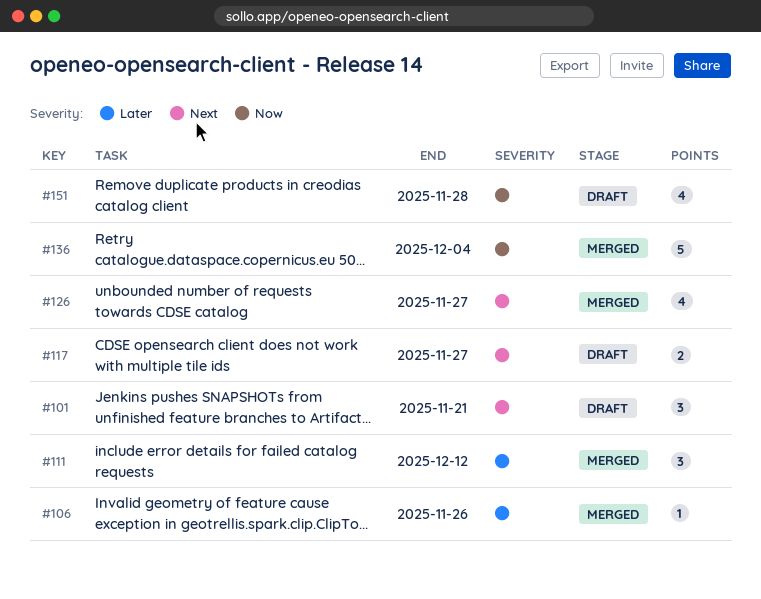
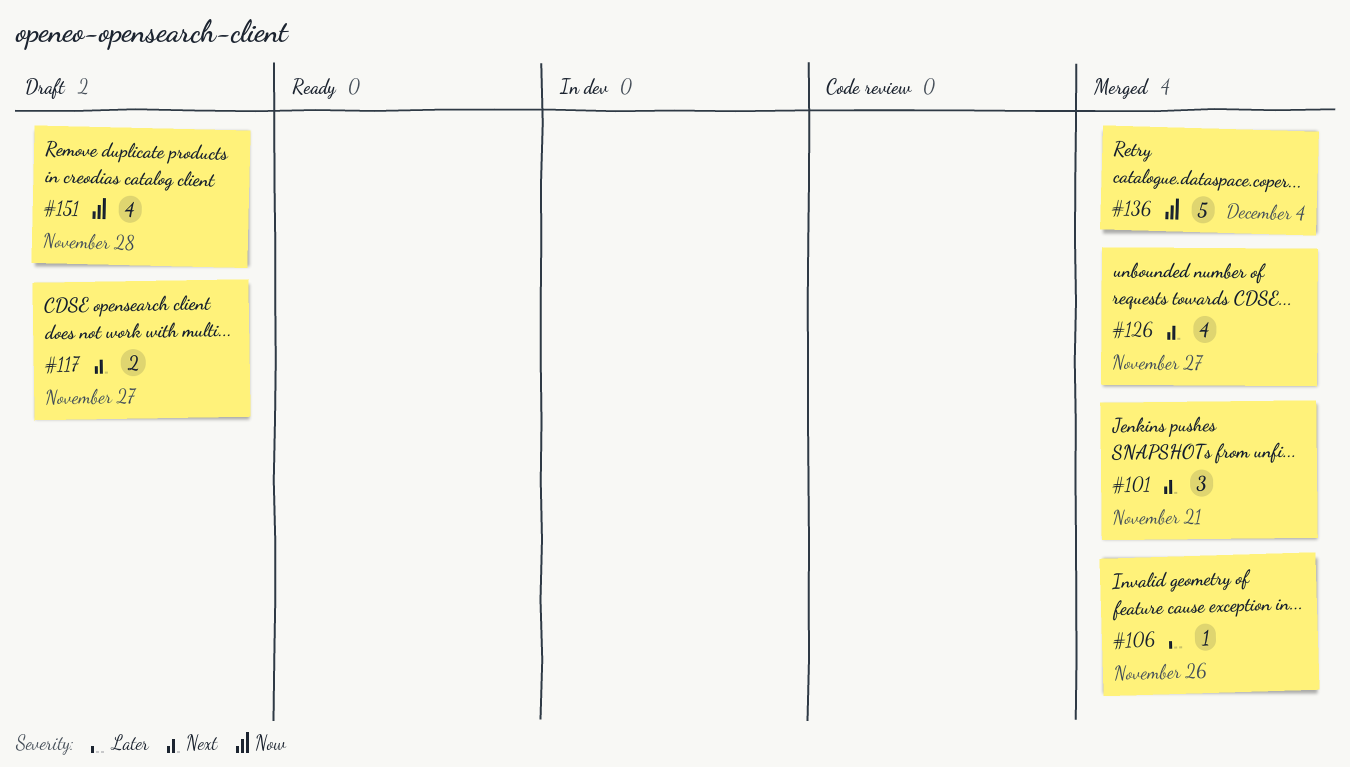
#101, status: Draft -> Merged
#111: present -> none

